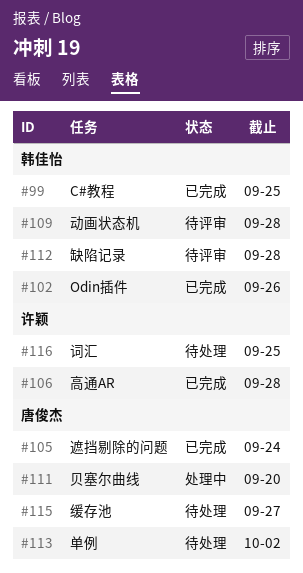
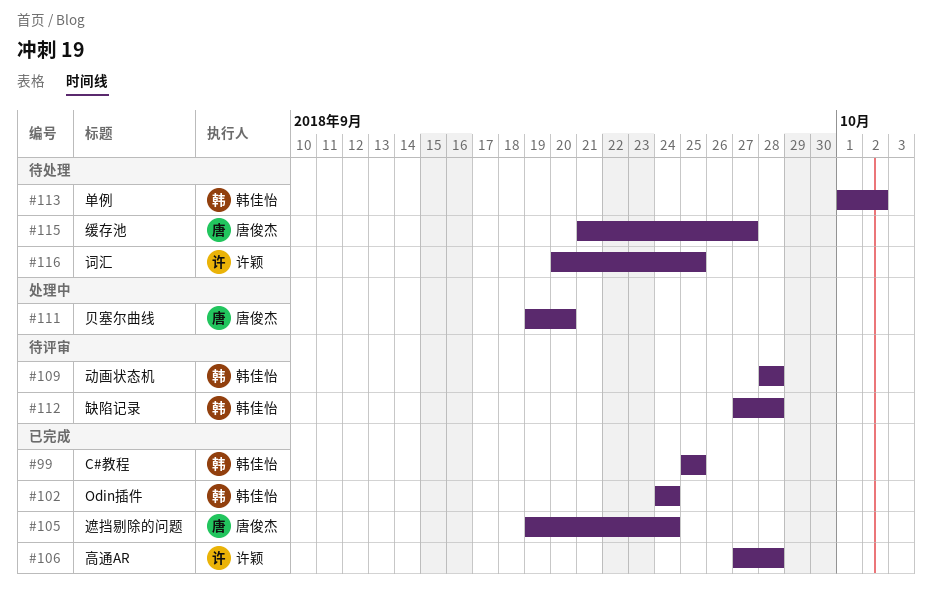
#102, due: Sep 26 -> Sep 24
#113, owner: 唐俊杰 -> 韩佳怡

